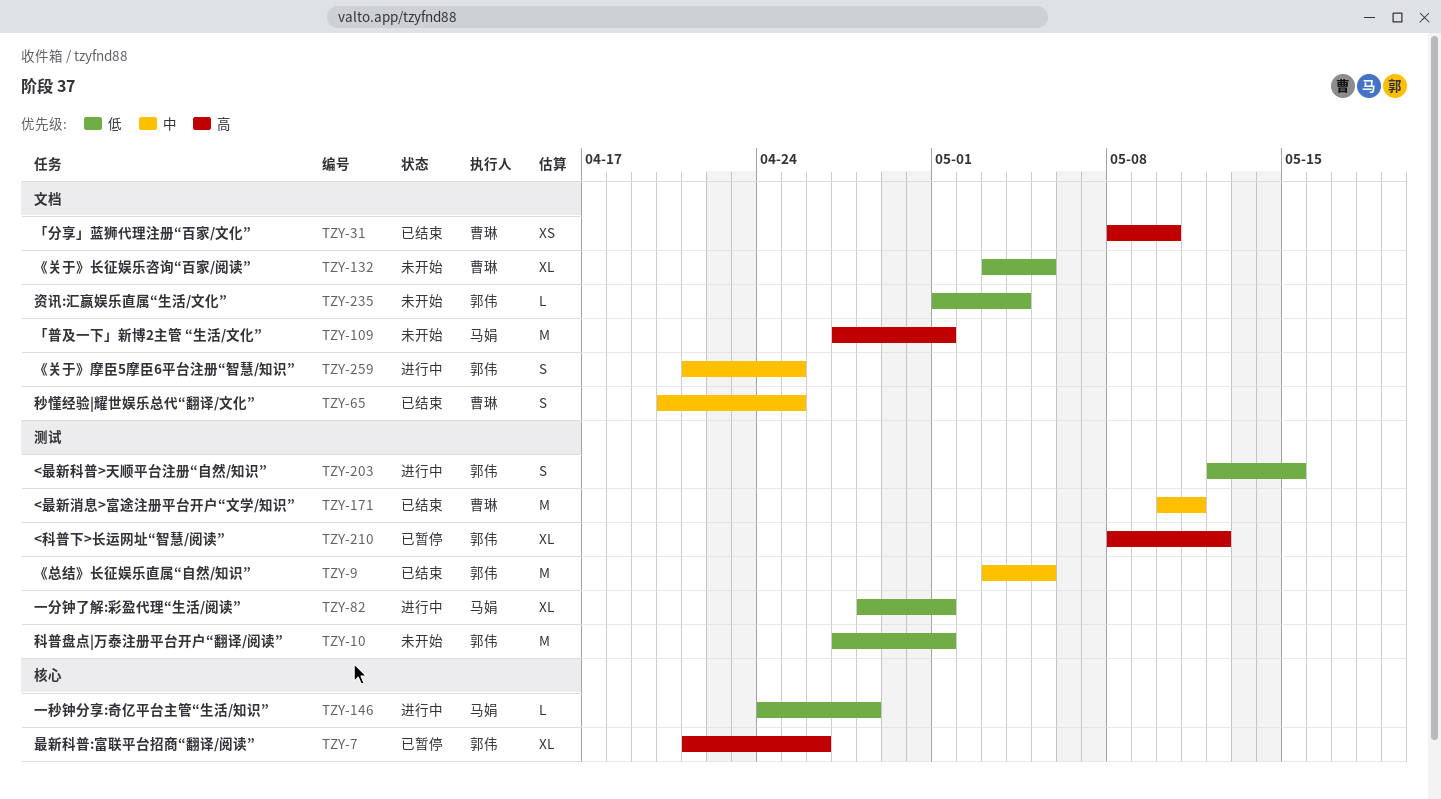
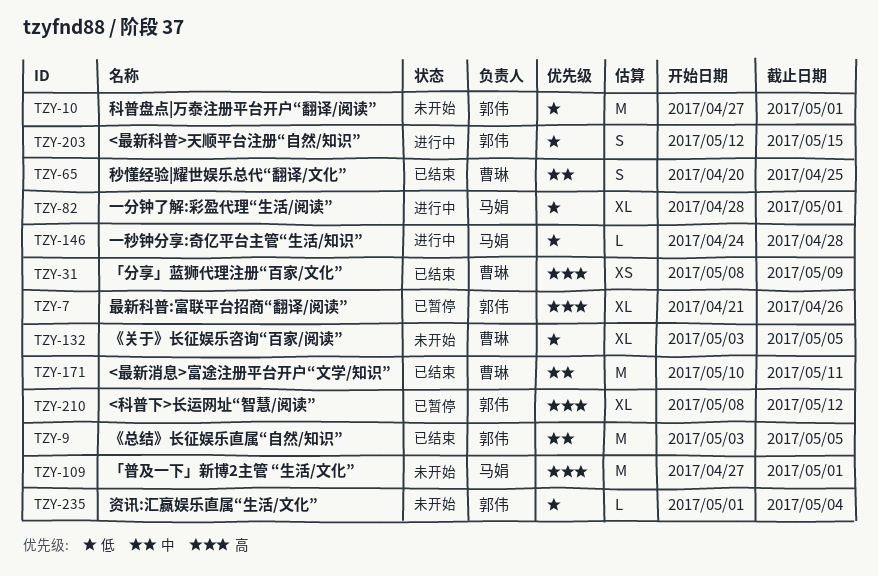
TZY-31, due: May 10 -> May 9
TZY-259: present -> none

